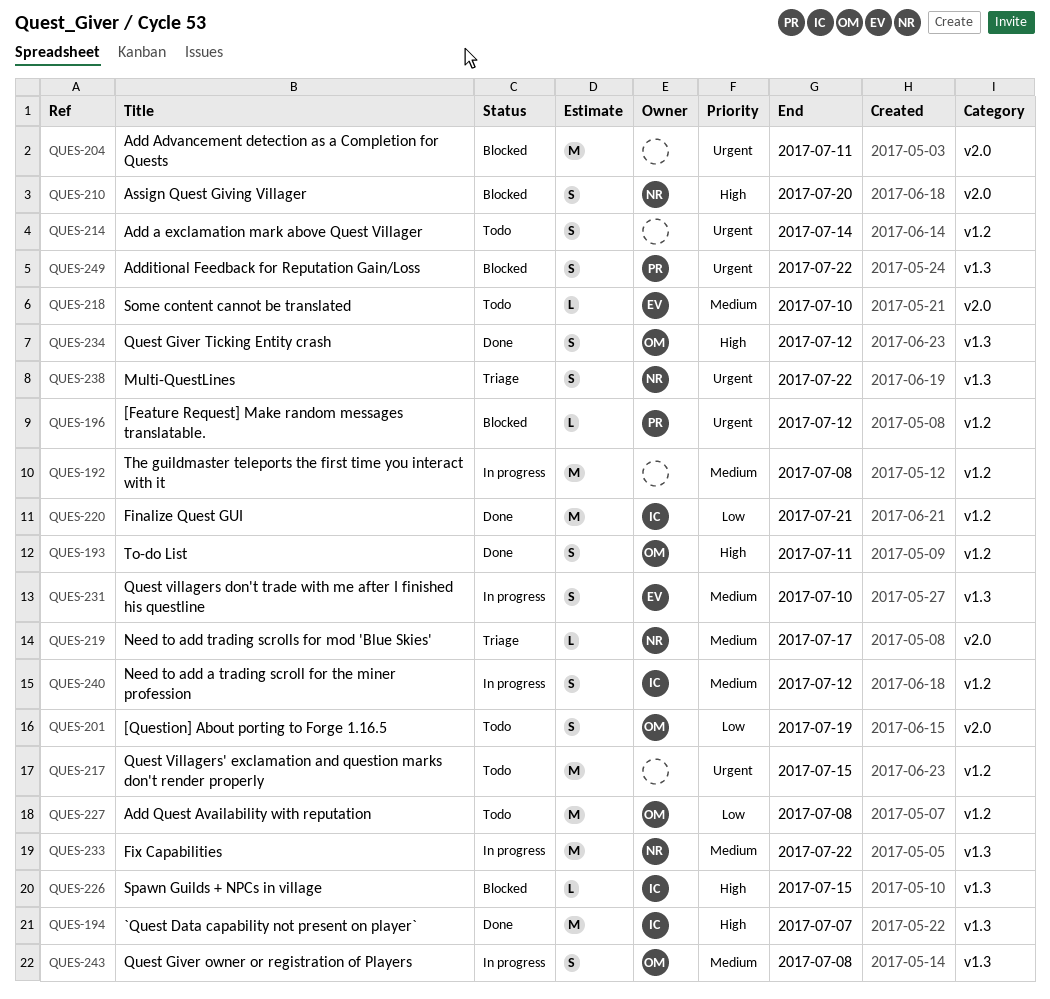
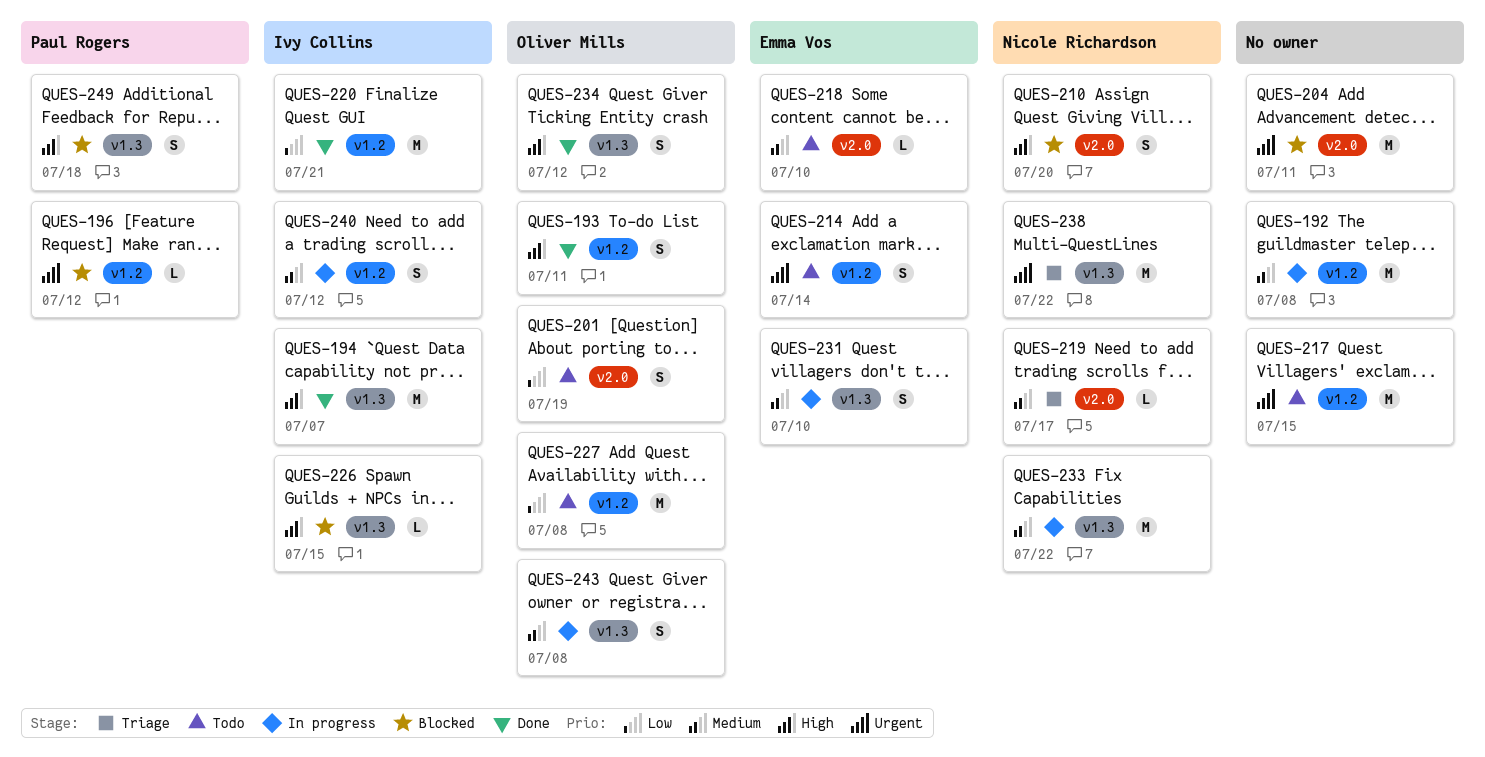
QUES-214, owner: none -> Emma Vos
QUES-238, estimate: S -> M
QUES-249, priority: Urgent -> High
QUES-249, due: Jul 22 -> Jul 18

